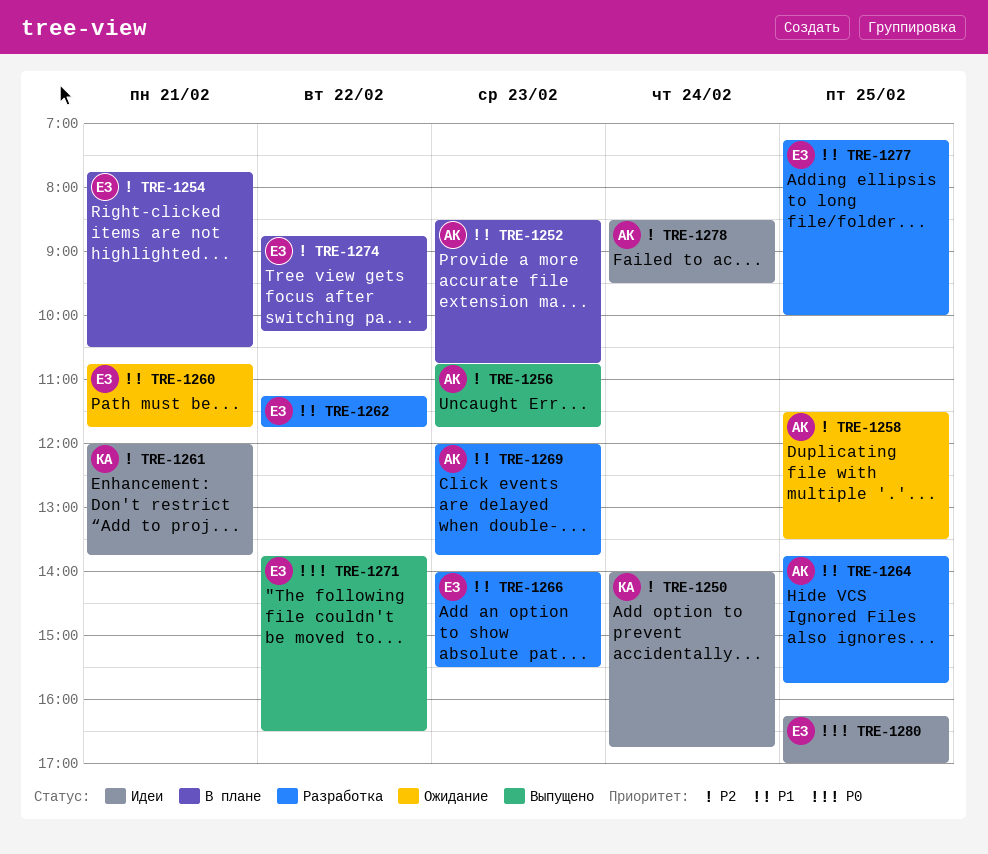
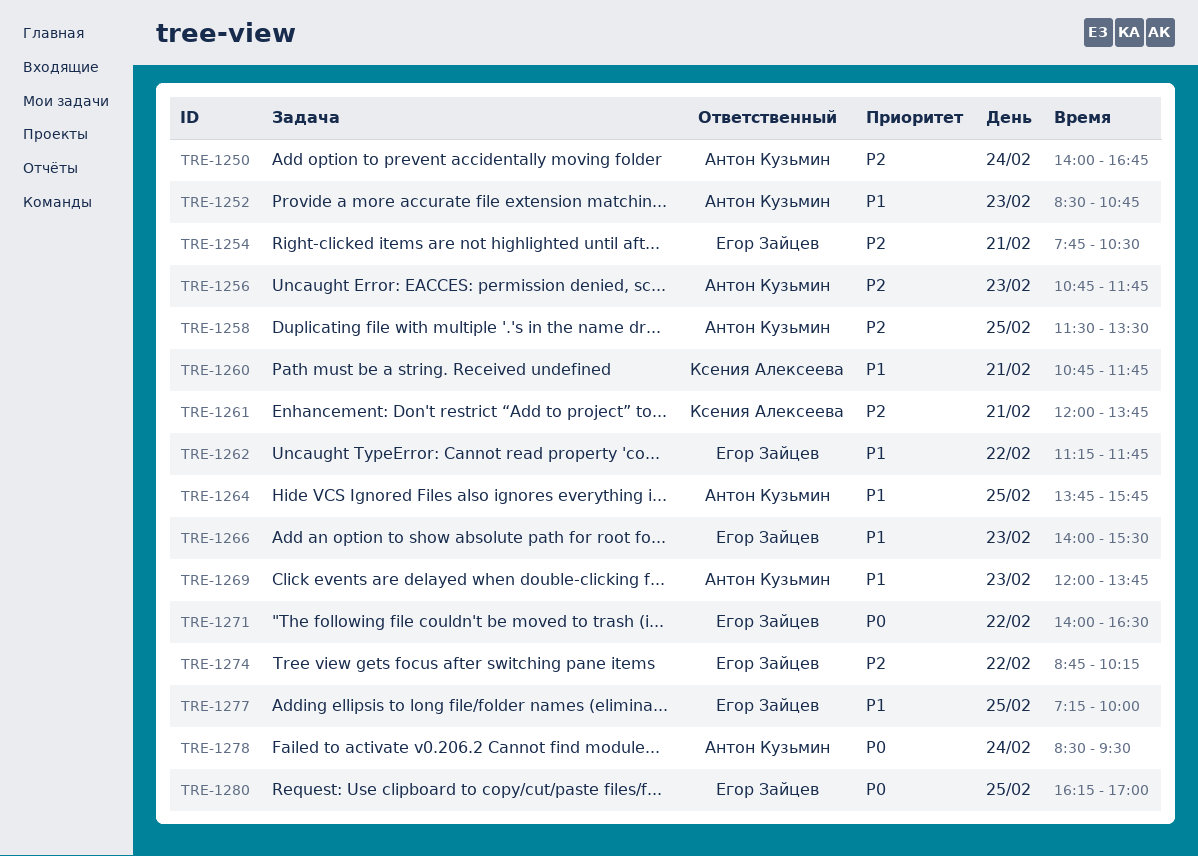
TRE-1250, owner: Ксения Алексеева -> Антон Кузьмин
TRE-1260, owner: Егор Зайцев -> Ксения Алексеева
TRE-1271, begins: 13:45 -> 14:00
TRE-1278, priority: P2 -> P0

